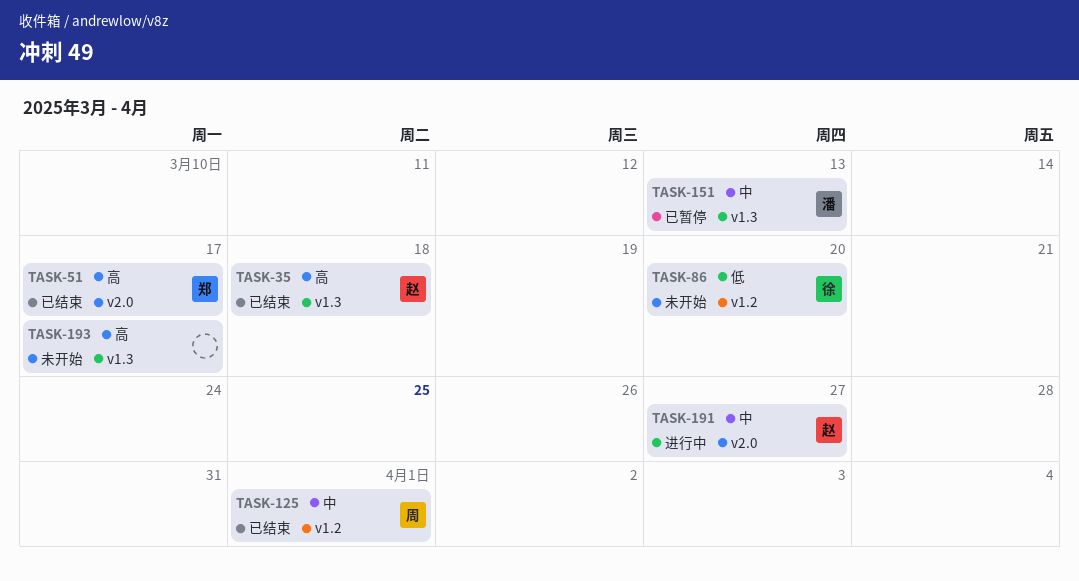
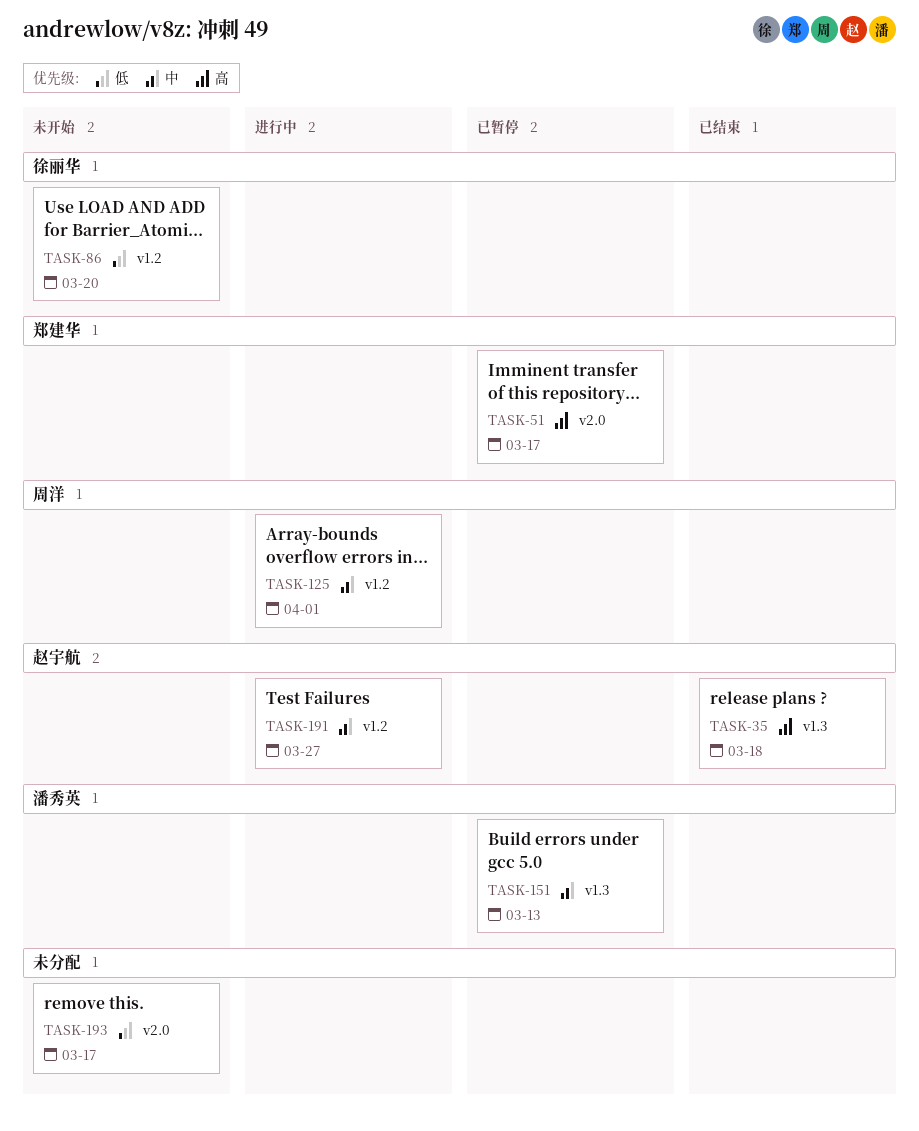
TASK-51, status: 已结束 -> 已暂停
TASK-125, status: 已结束 -> 进行中
TASK-191, label: v2.0 -> v1.2
TASK-193, priority: 高 -> 低
TASK-193, label: v1.3 -> v2.0

